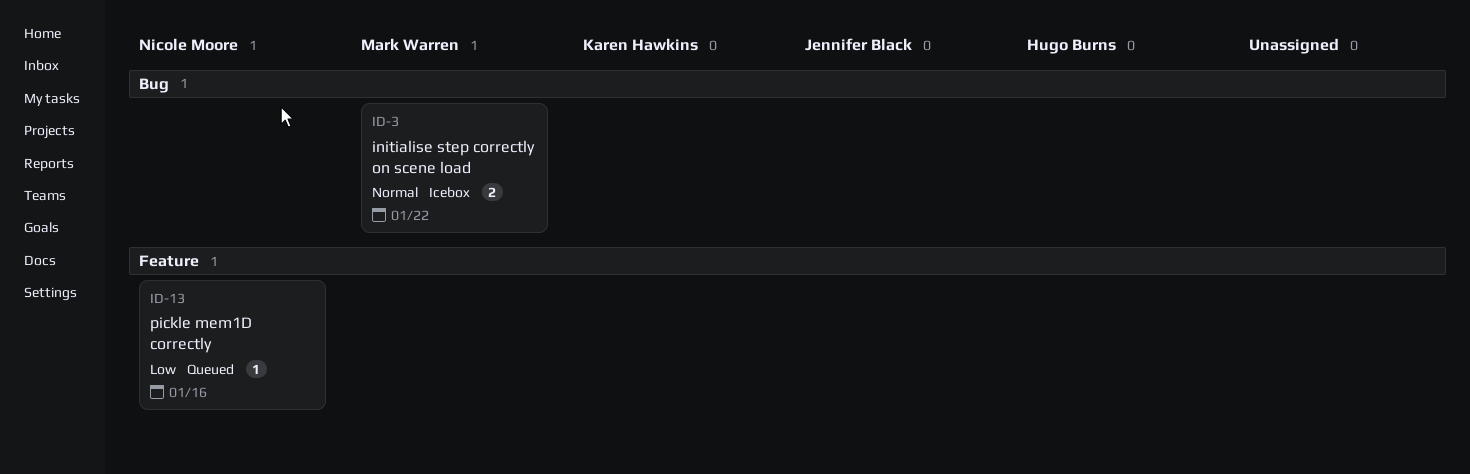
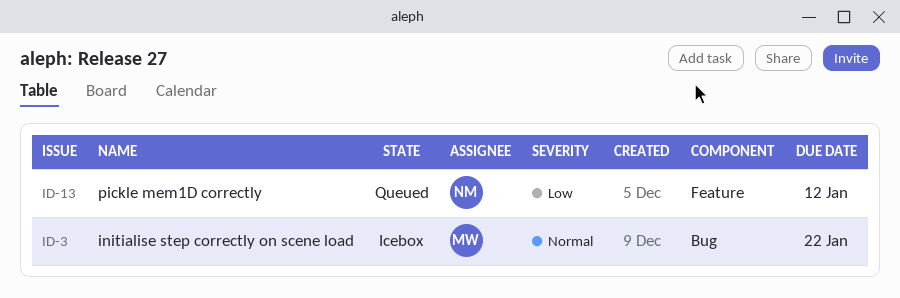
ID-13, due: Jan 16 -> Jan 12

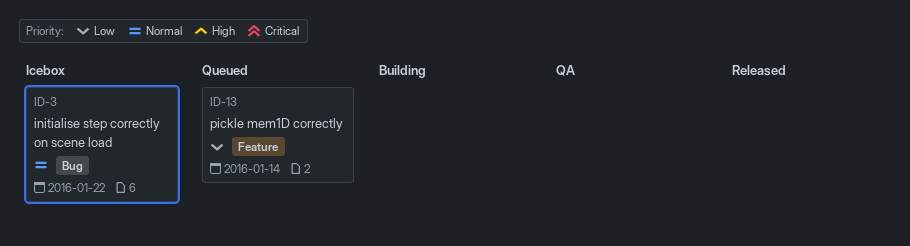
ID-13, due: Jan 12 -> Jan 14

